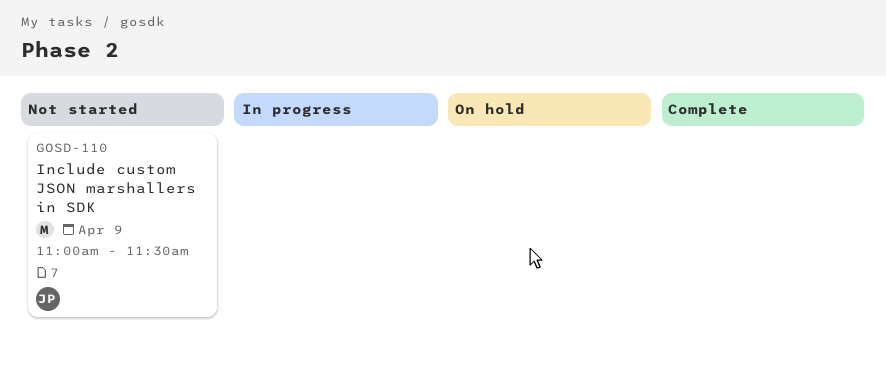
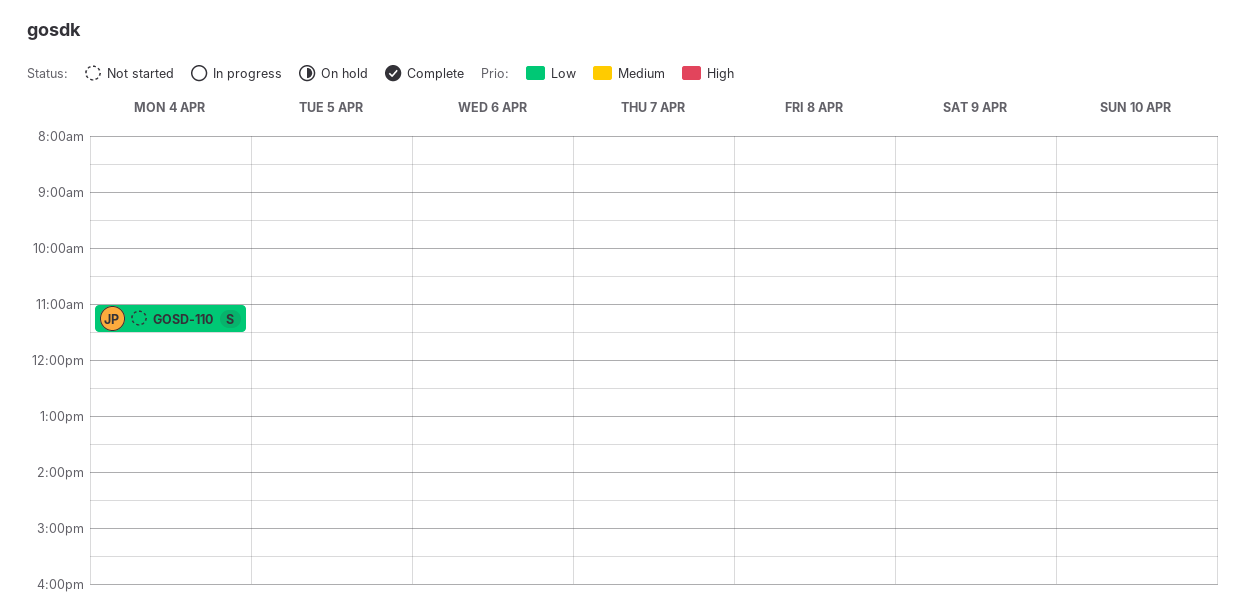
GOSD-110, estimate: M -> S
GOSD-110, day: Apr 9 -> Apr 4

